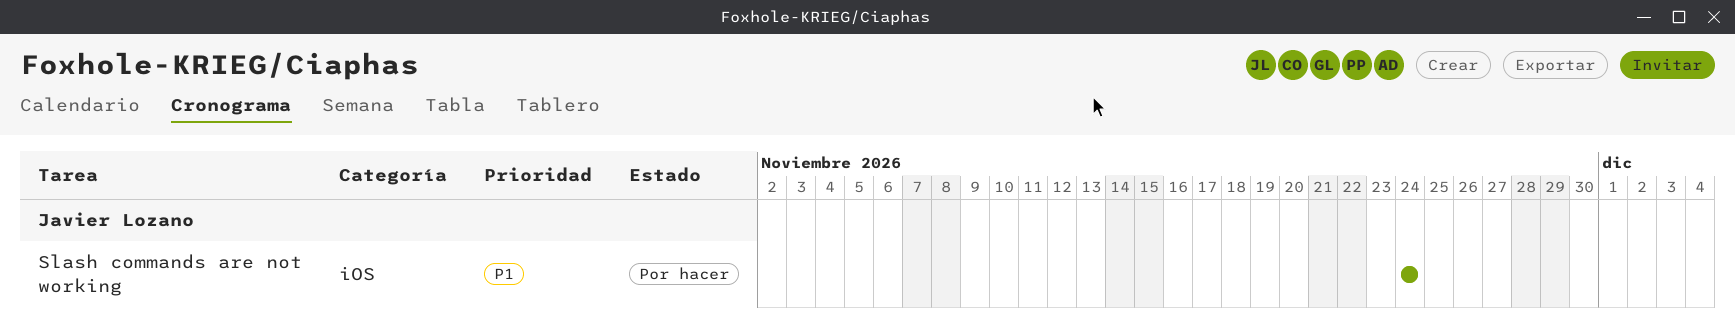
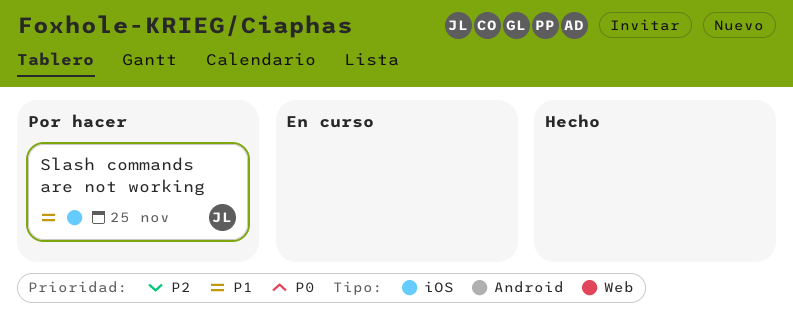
Slash commands are not working, due: Nov 24 -> Nov 25

